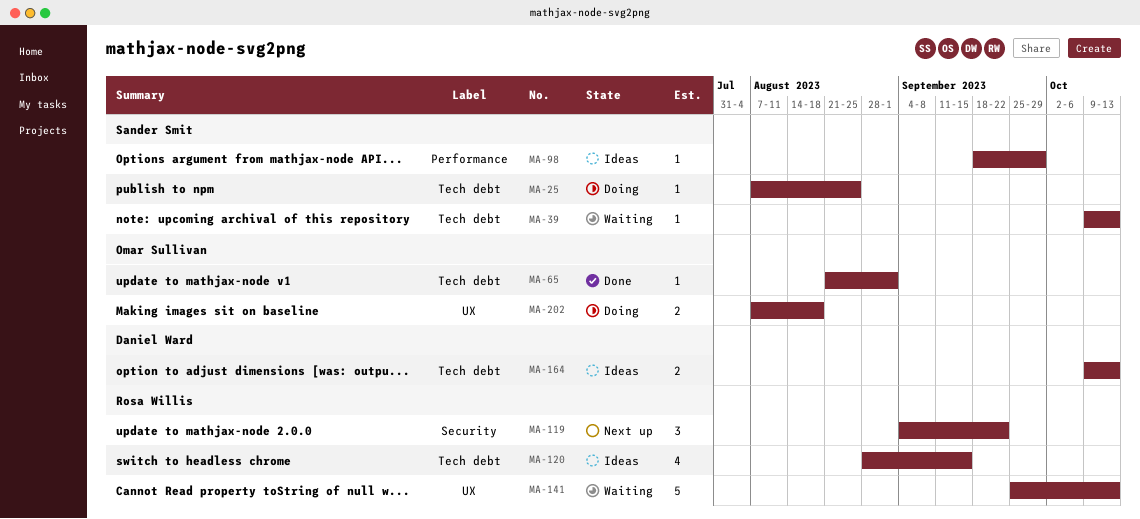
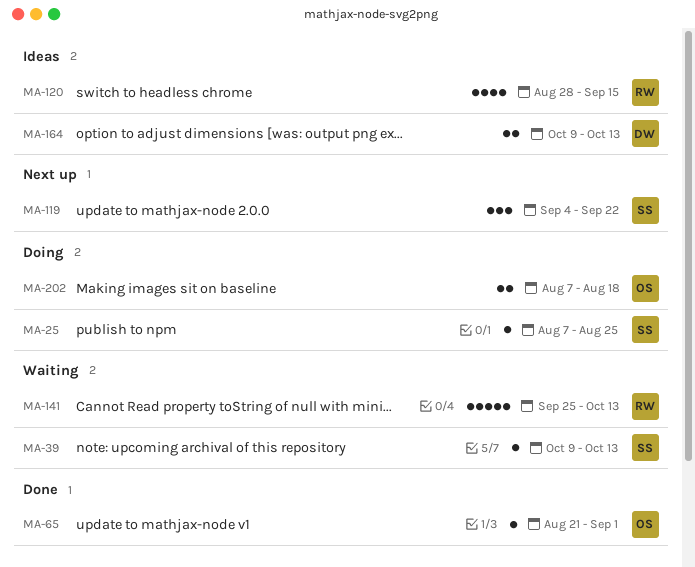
MA-98: present -> none
MA-119, owner: Rosa Willis -> Sander Smit

